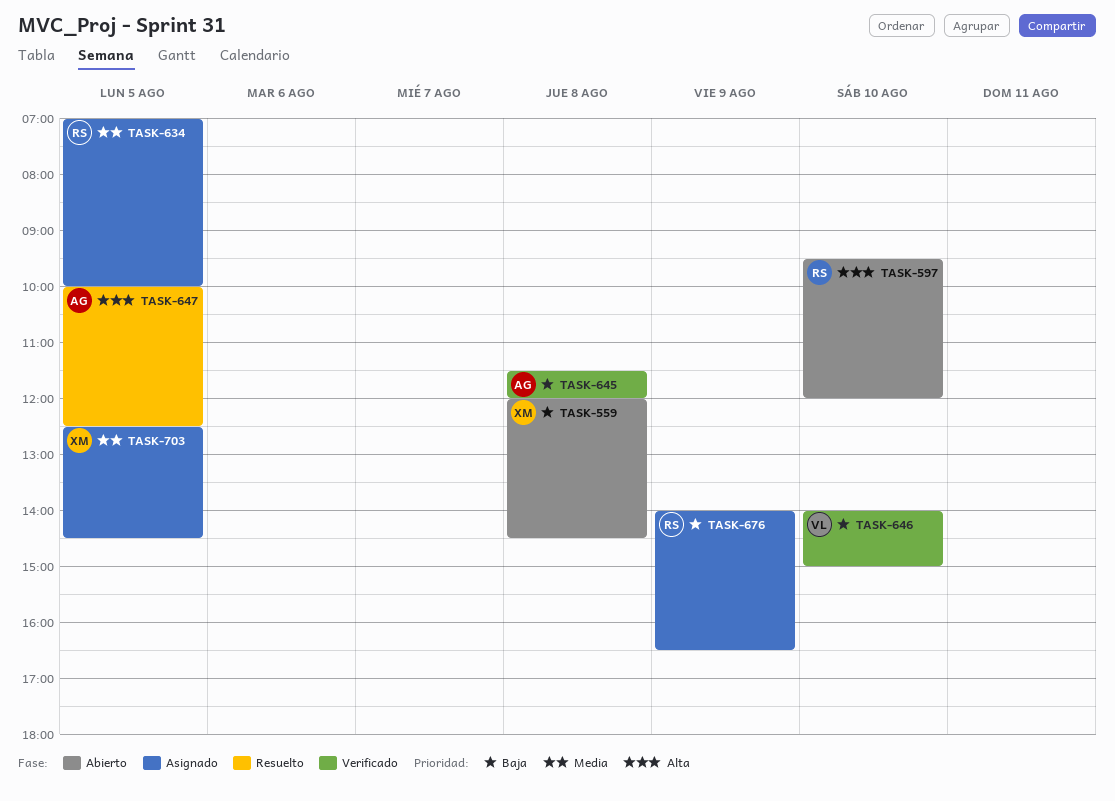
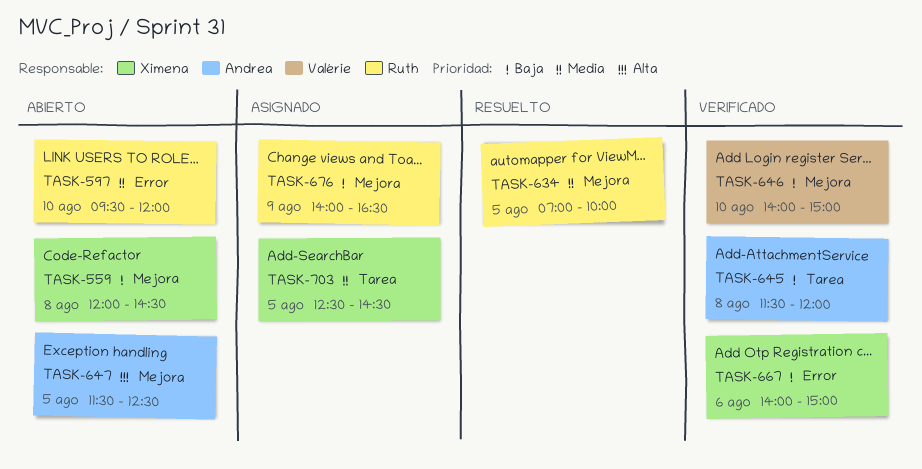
TASK-597, priority: Alta -> Media
TASK-634, status: Asignado -> Resuelto
TASK-647, status: Resuelto -> Abierto
TASK-647, begins: 10:00 -> 11:30
TASK-667: none -> present

